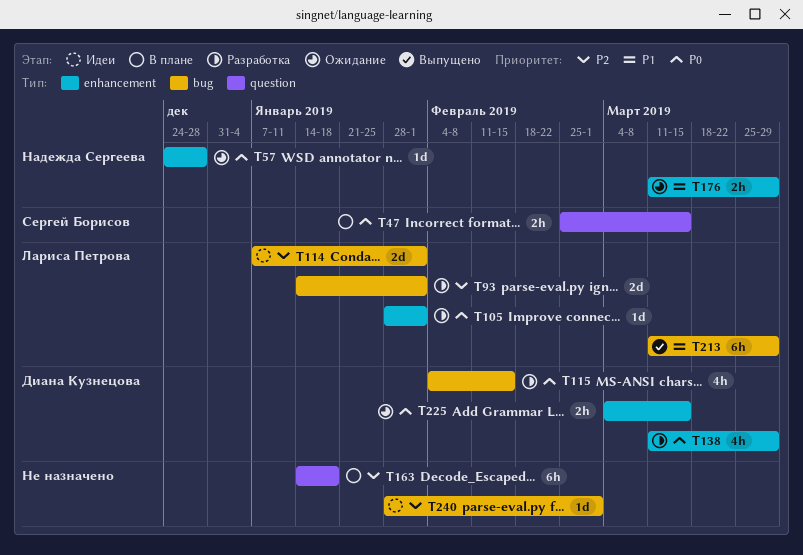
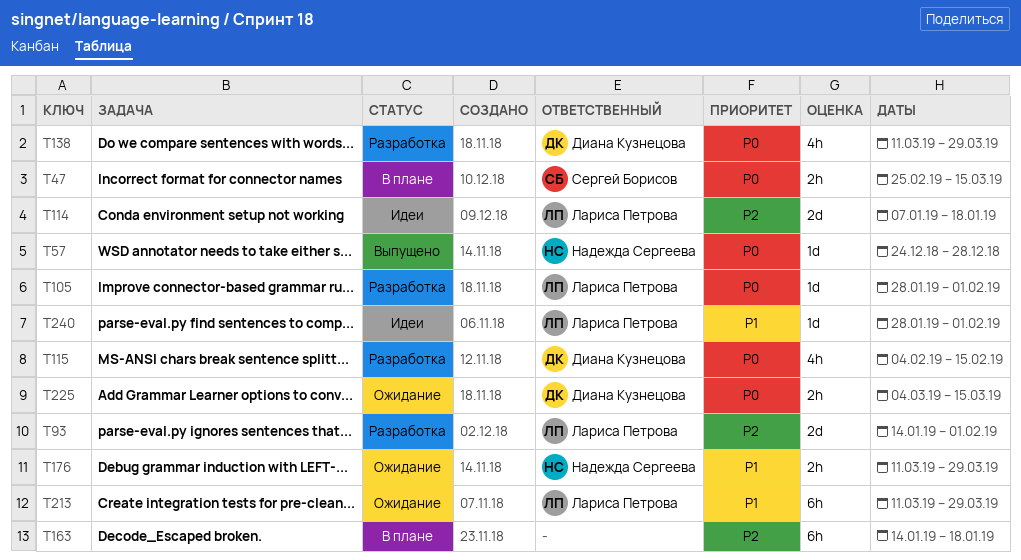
T57, status: Ожидание -> Выпущено
T114, due: Feb 1 -> Jan 18
T213, status: Выпущено -> Ожидание
T240, owner: none -> Лариса Петрова
T240, priority: P2 -> P1
T240, due: Mar 1 -> Feb 1

